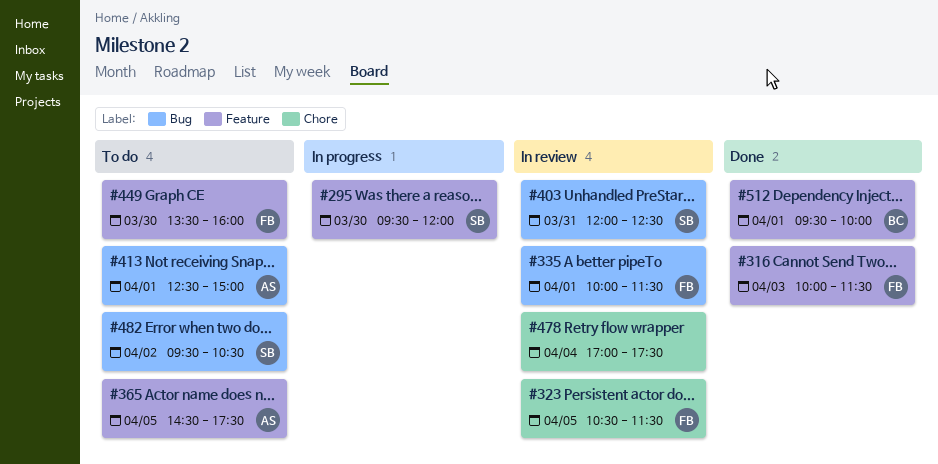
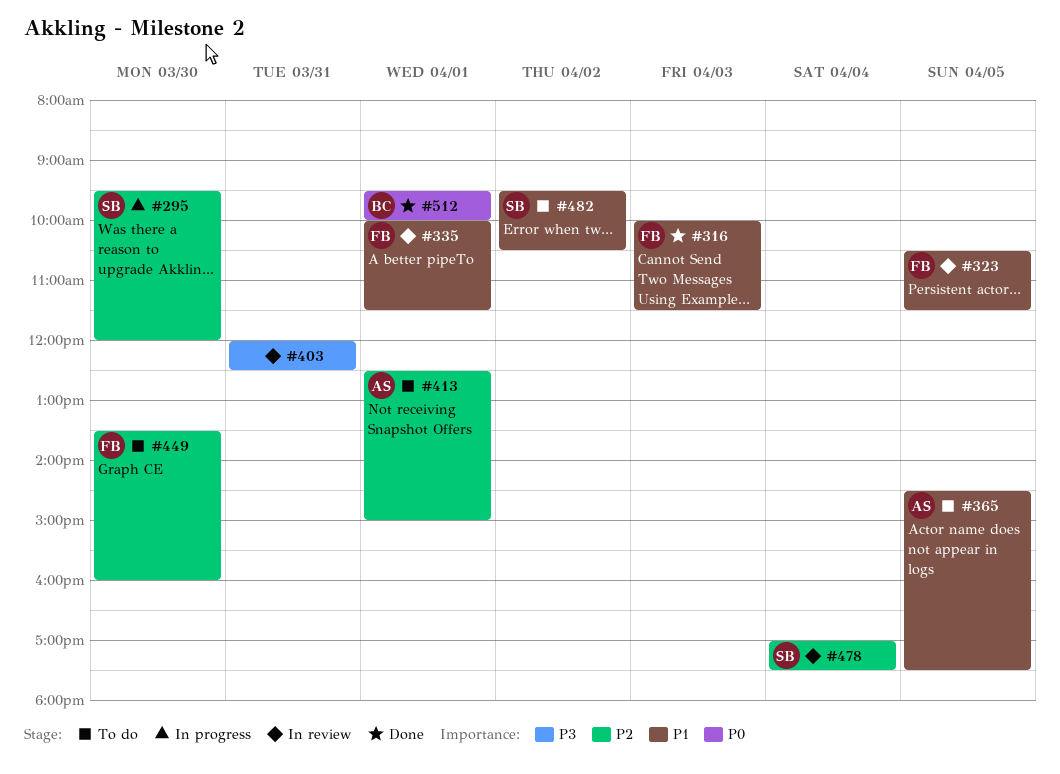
#403, owner: SB -> none
#478, owner: none -> SB

